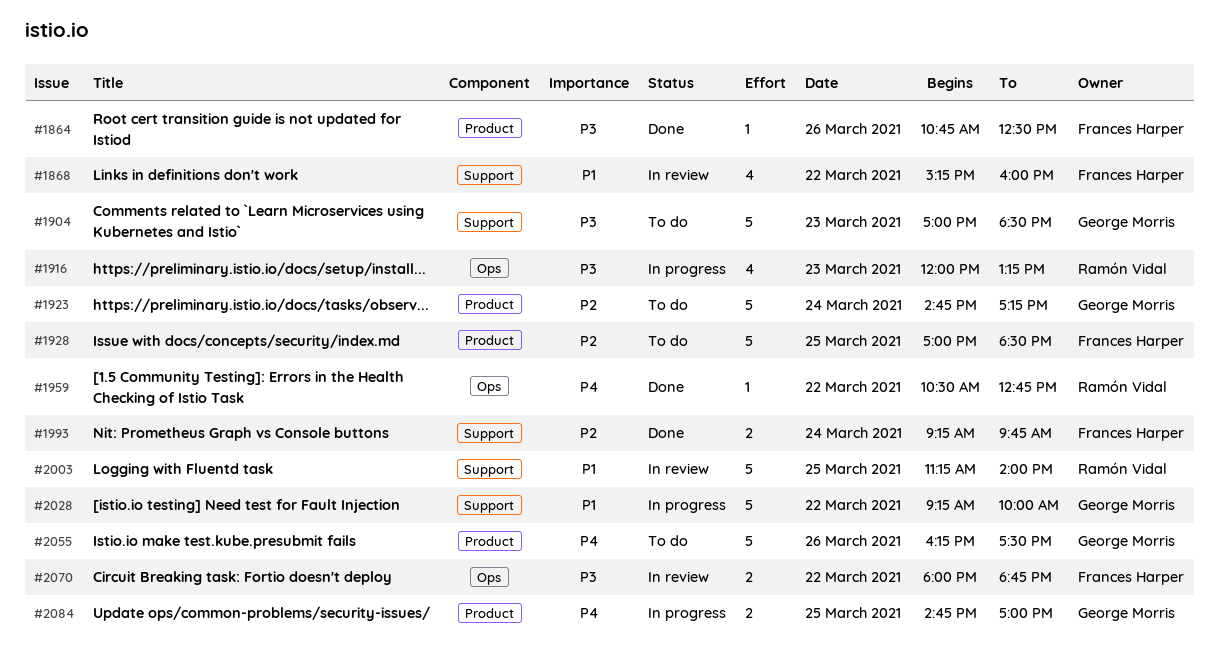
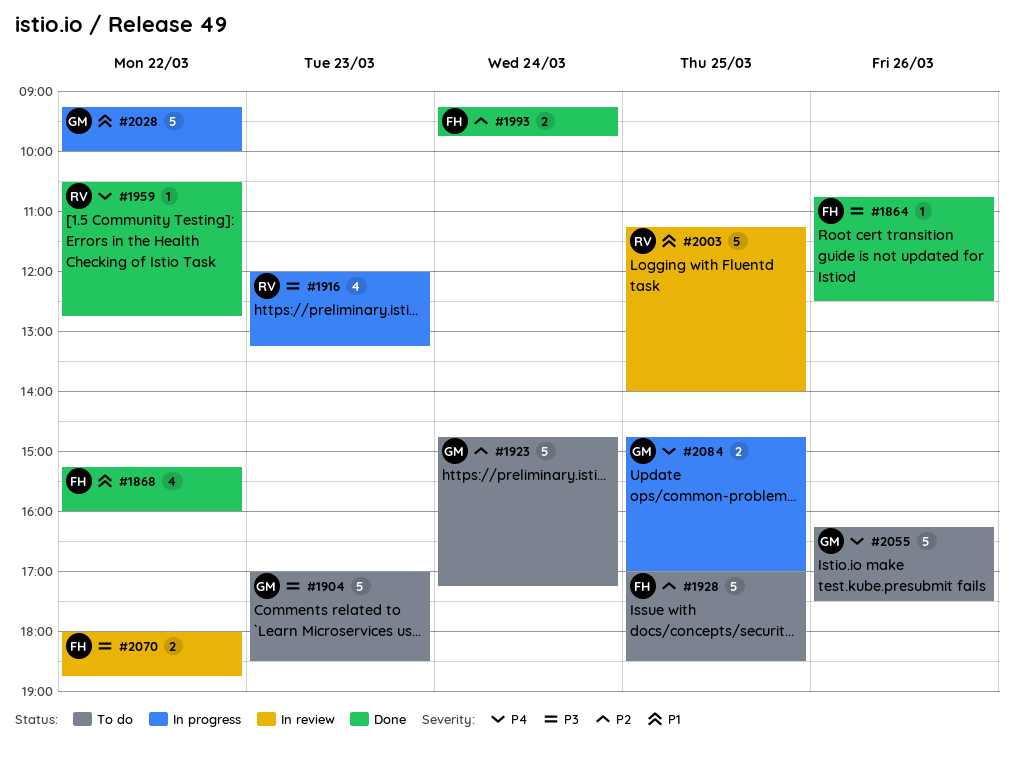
#1868, status: In review -> Done

